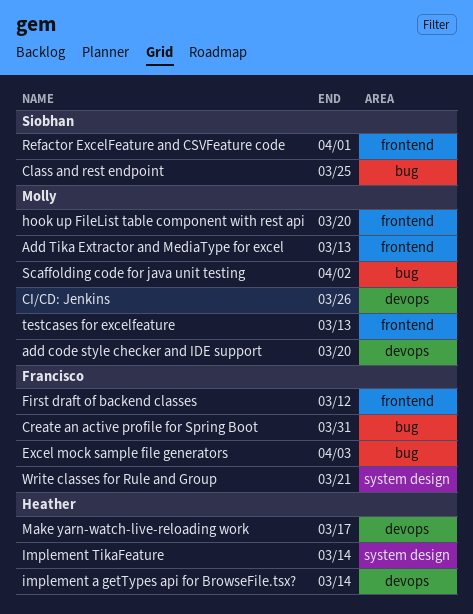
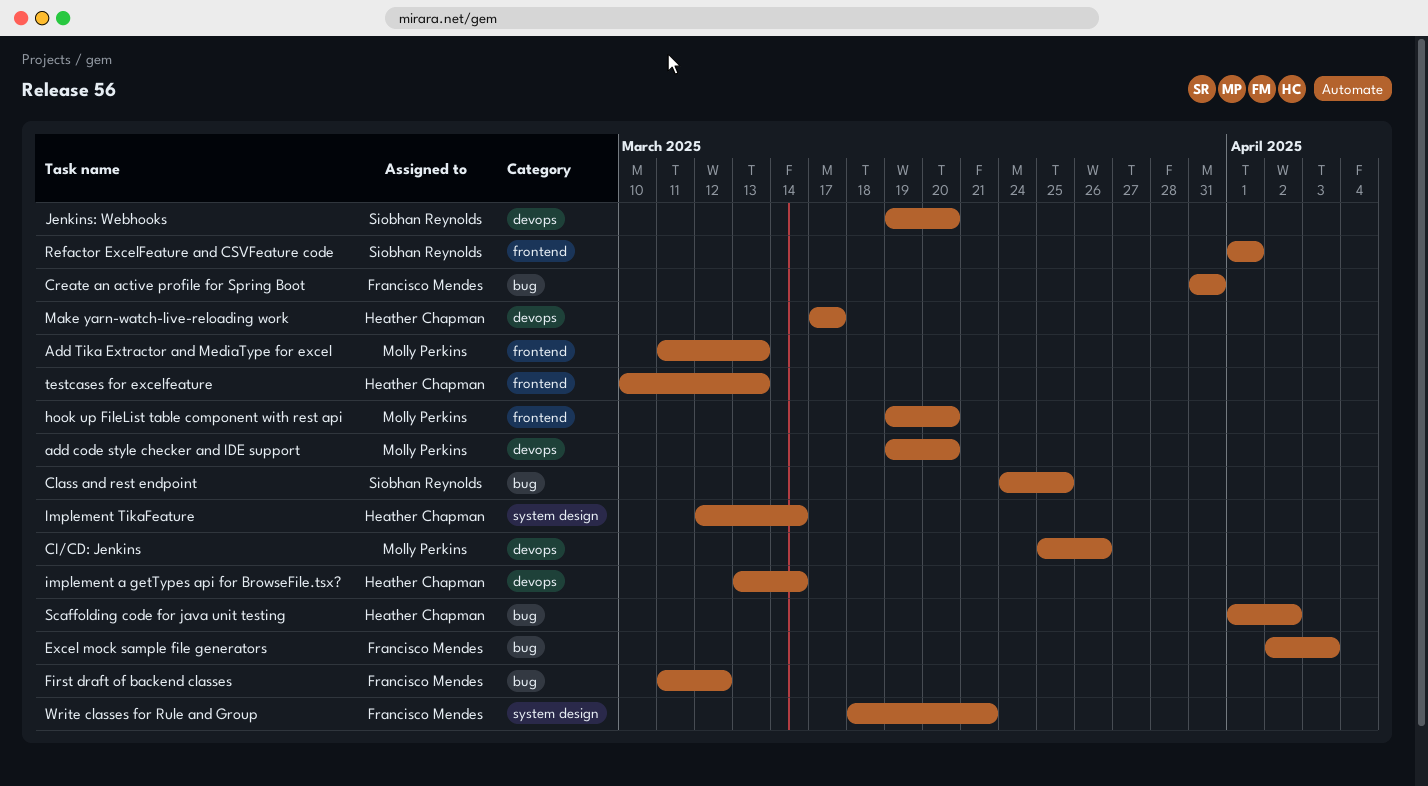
First draft of backend classes, label: frontend -> bug
Jenkins: Webhooks: none -> present
Scaffolding code for java unit testing, owner: Molly Perkins -> Heather Chapman
testcases for excelfeature, owner: Molly Perkins -> Heather Chapman

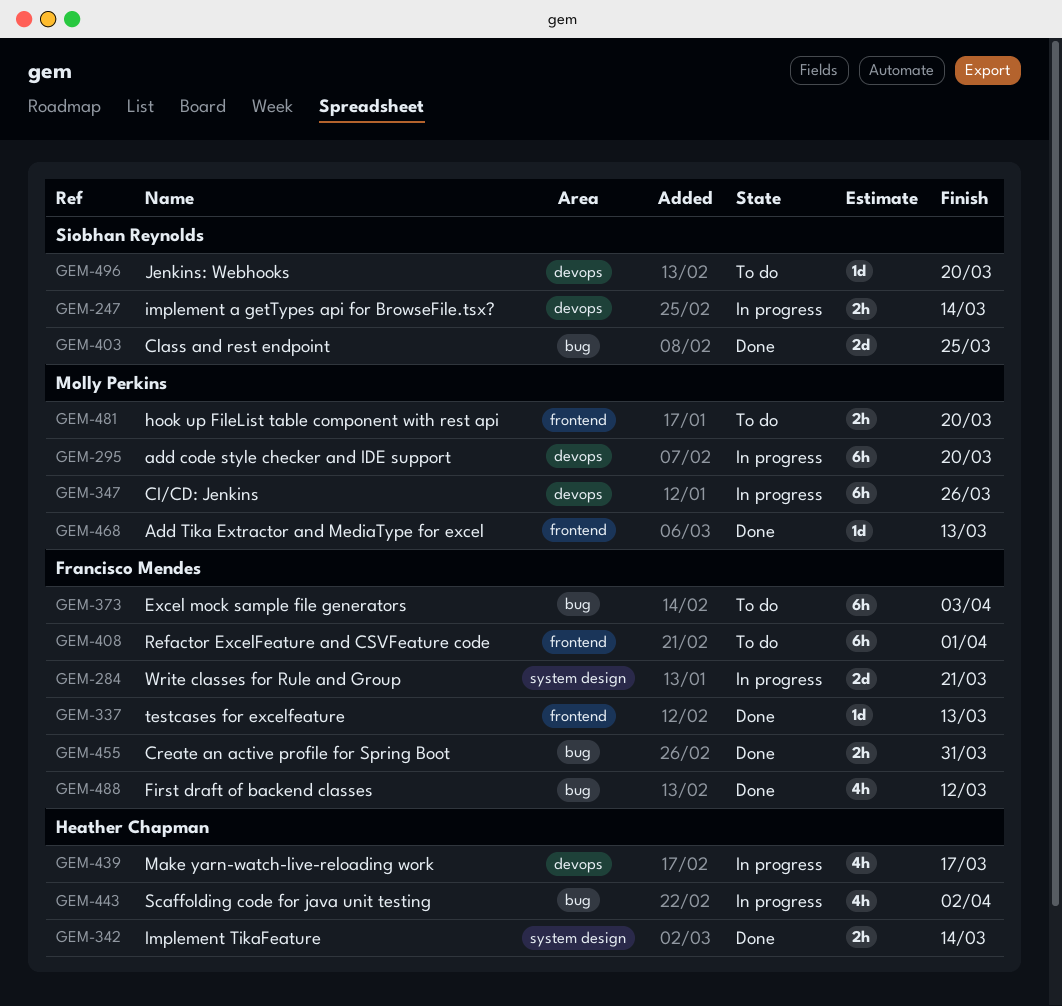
implement a getTypes api for BrowseFile.tsx?, owner: Heather Chapman -> Siobhan Reynolds
Refactor ExcelFeature and CSVFeature code, owner: Siobhan Reynolds -> Francisco Mendes
testcases for excelfeature, owner: Heather Chapman -> Francisco Mendes

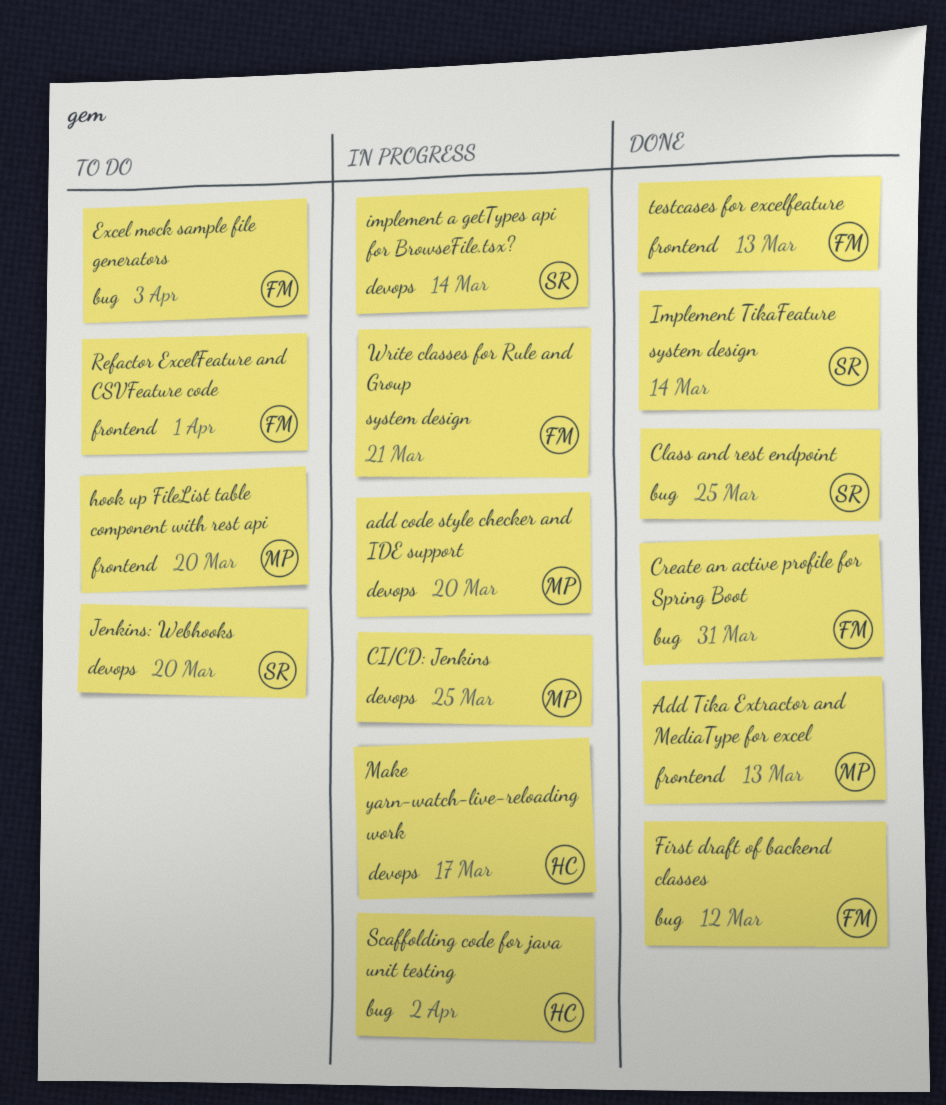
CI/CD: Jenkins, due: Mar 26 -> Mar 25
Implement TikaFeature, owner: Heather Chapman -> Siobhan Reynolds

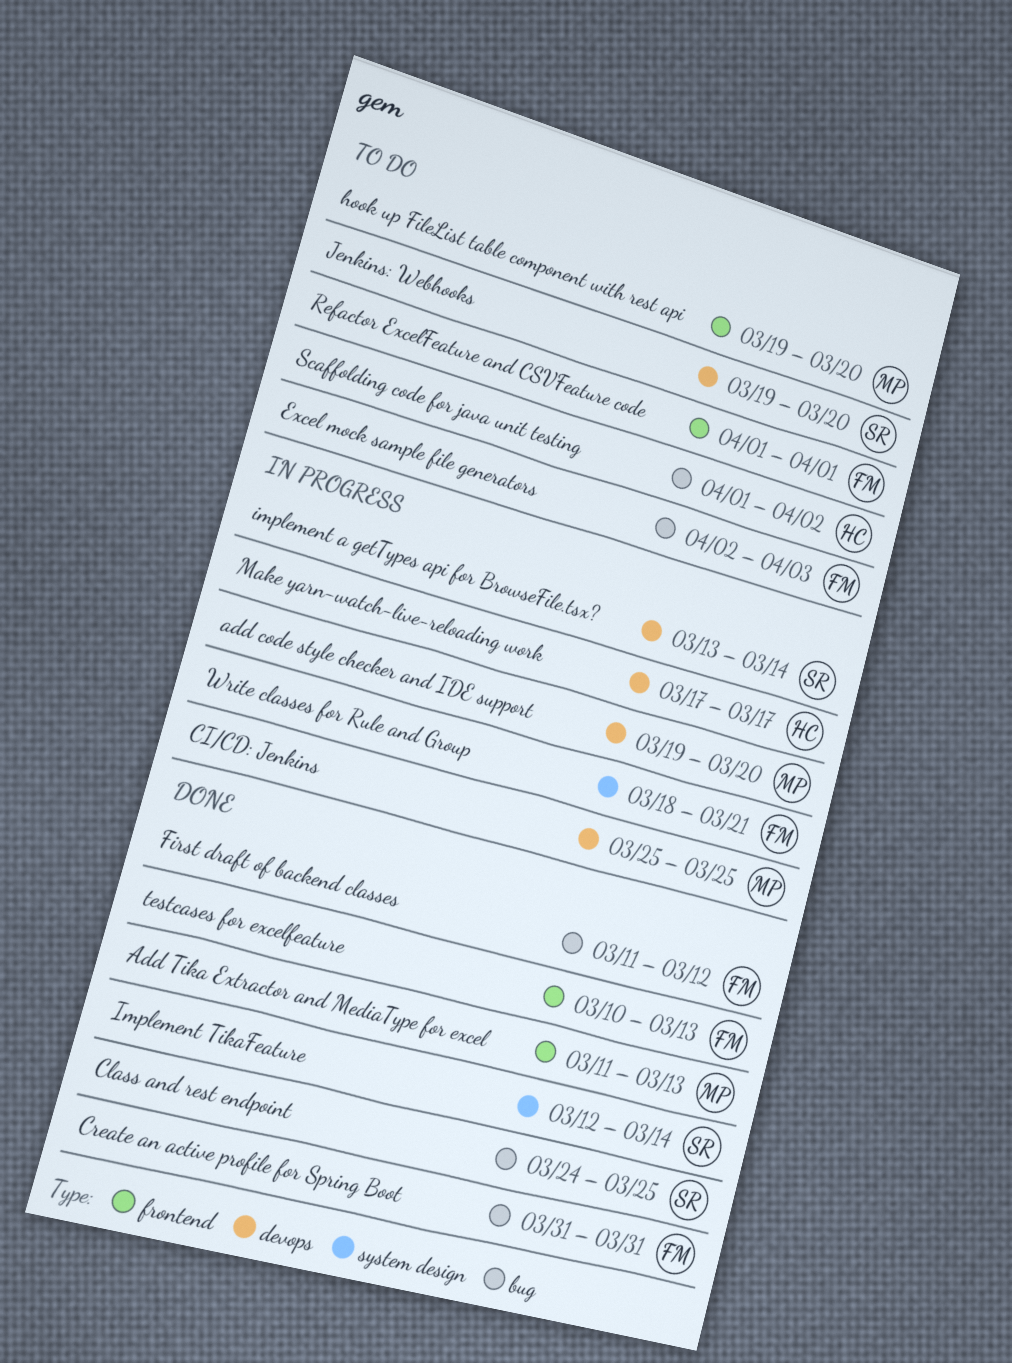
Scaffolding code for java unit testing, status: In progress -> To do

